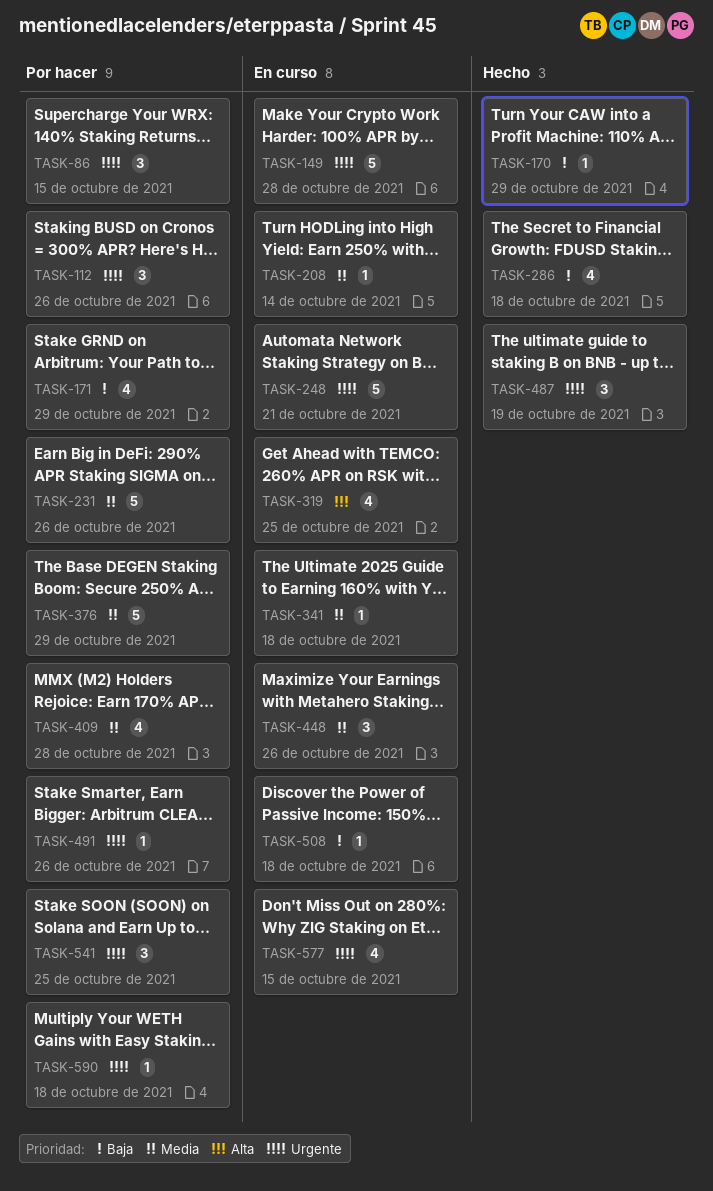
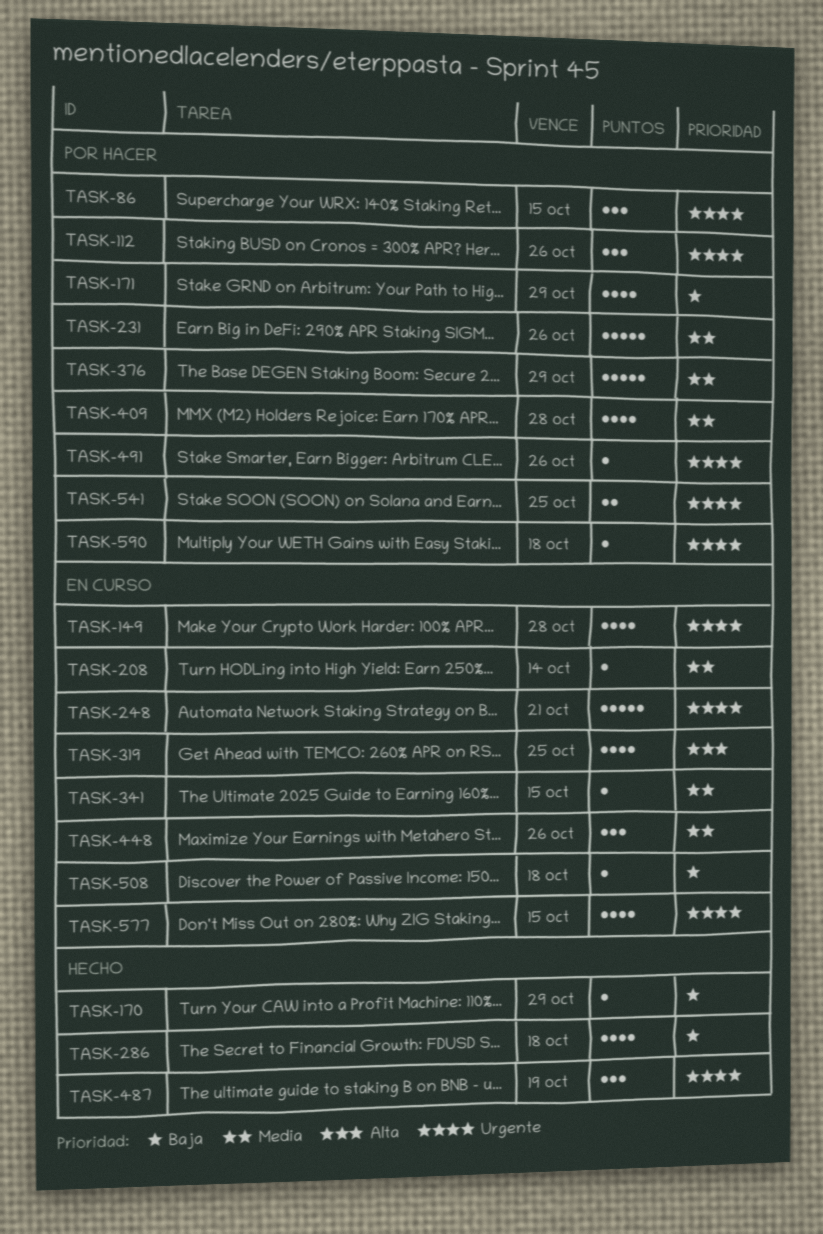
TASK-149, estimate: 5 -> 4
TASK-341, due: Oct 18 -> Oct 15
TASK-541, estimate: 3 -> 2

